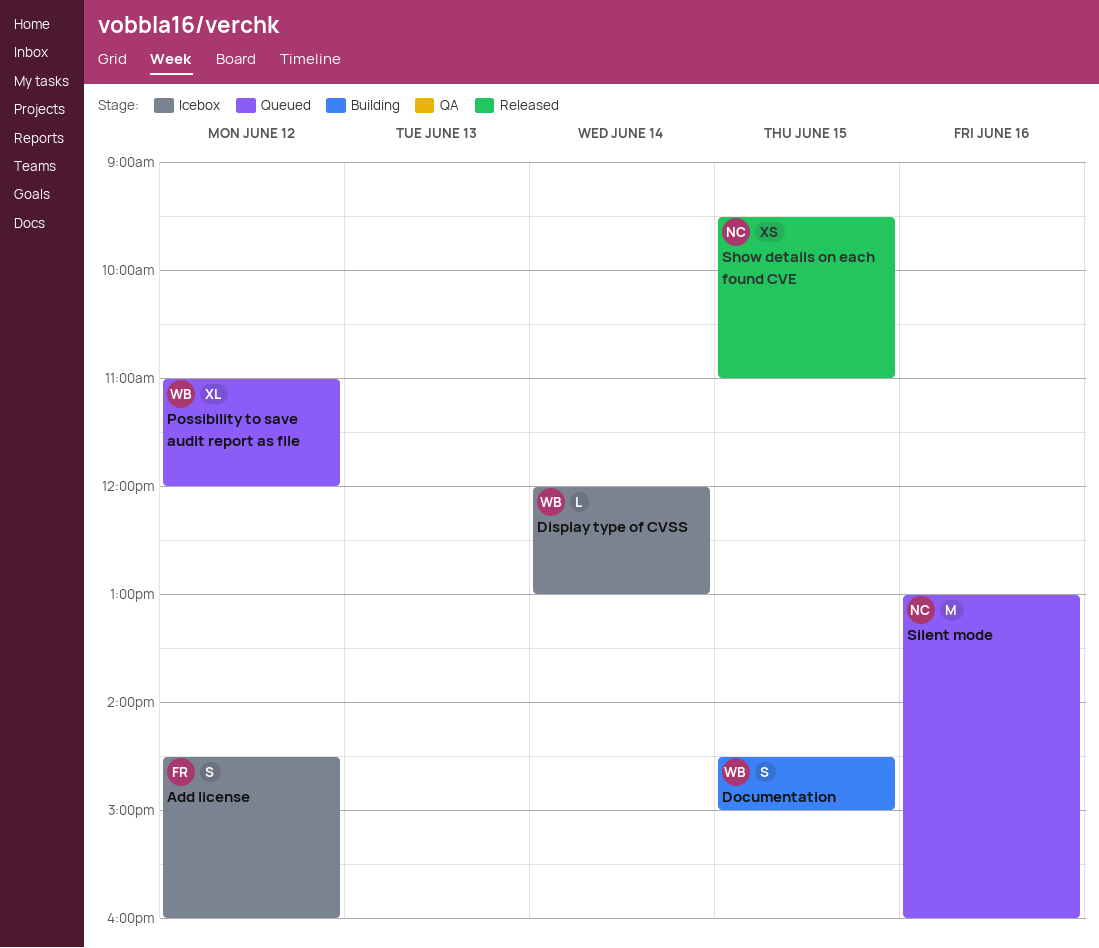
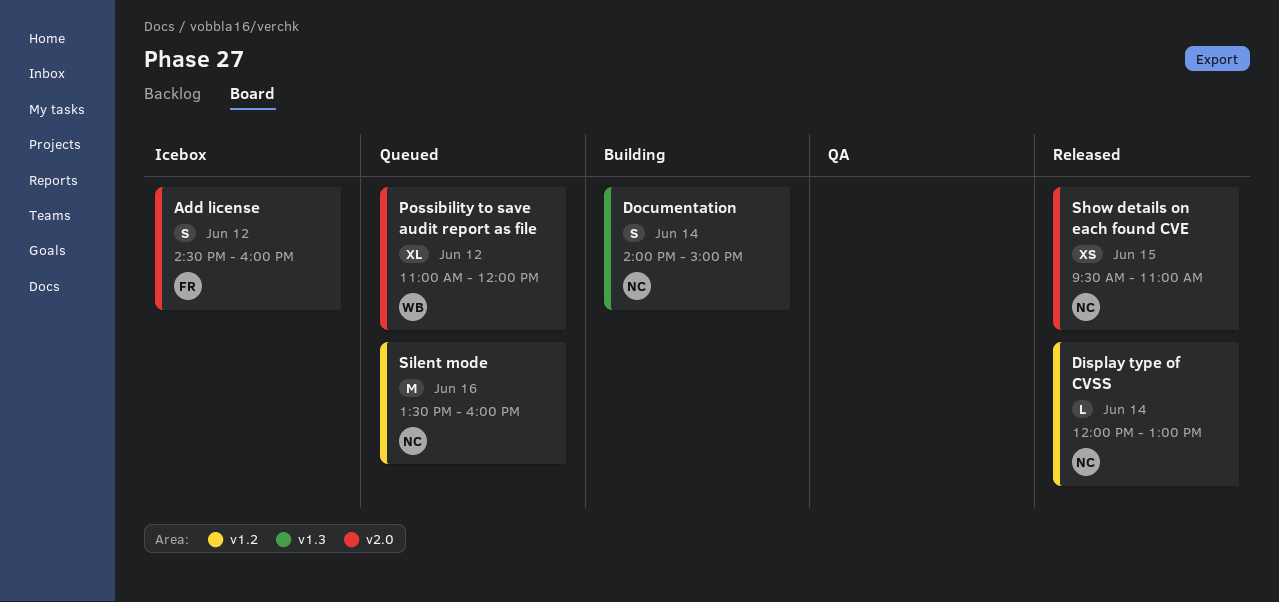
Display type of CVSS, status: Icebox -> Released
Display type of CVSS, owner: WB -> NC
Documentation, owner: WB -> NC
Documentation, day: Jun 15 -> Jun 14
Documentation, begins: 14:30 -> 14:00
Silent mode, begins: 13:00 -> 13:30

